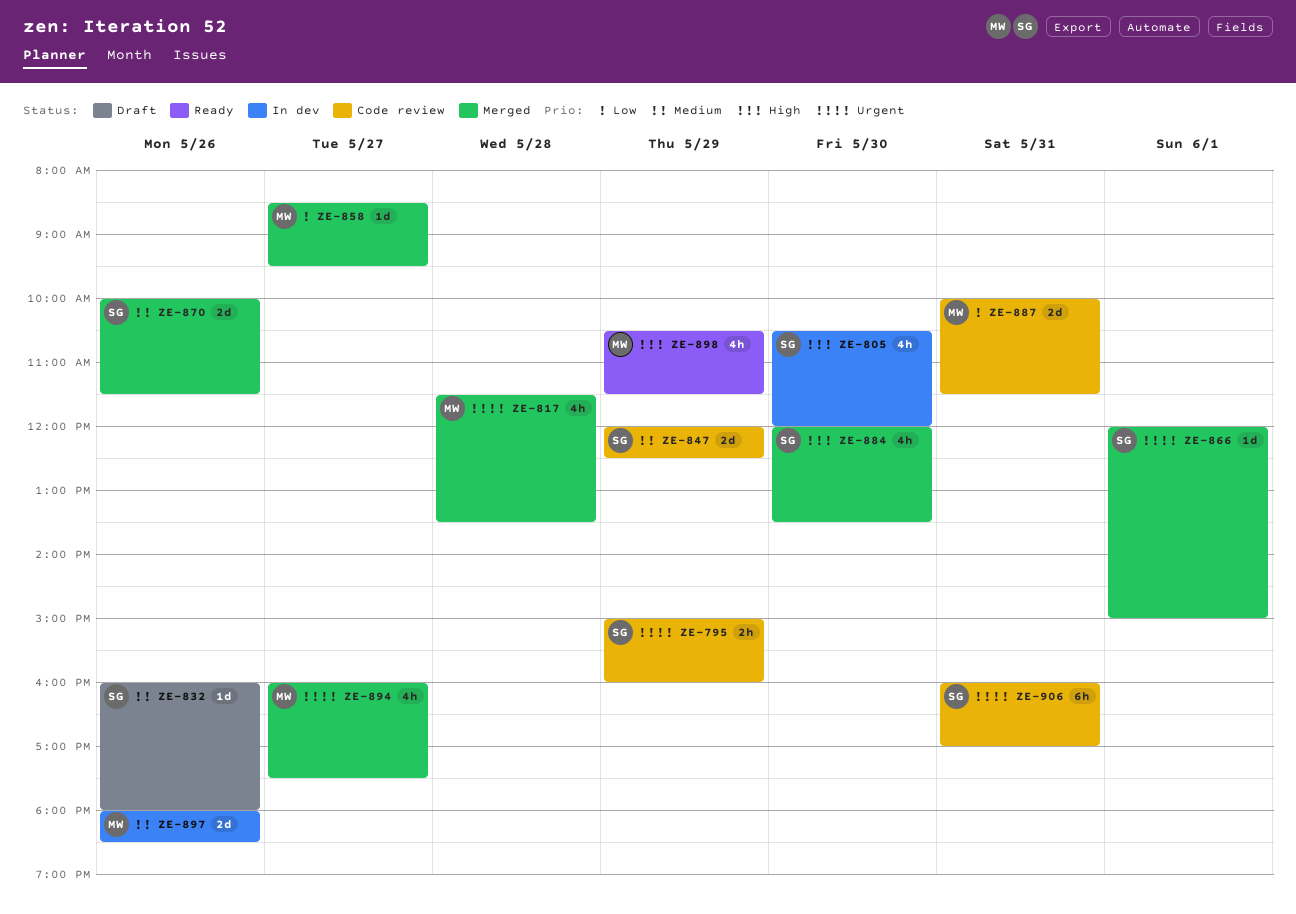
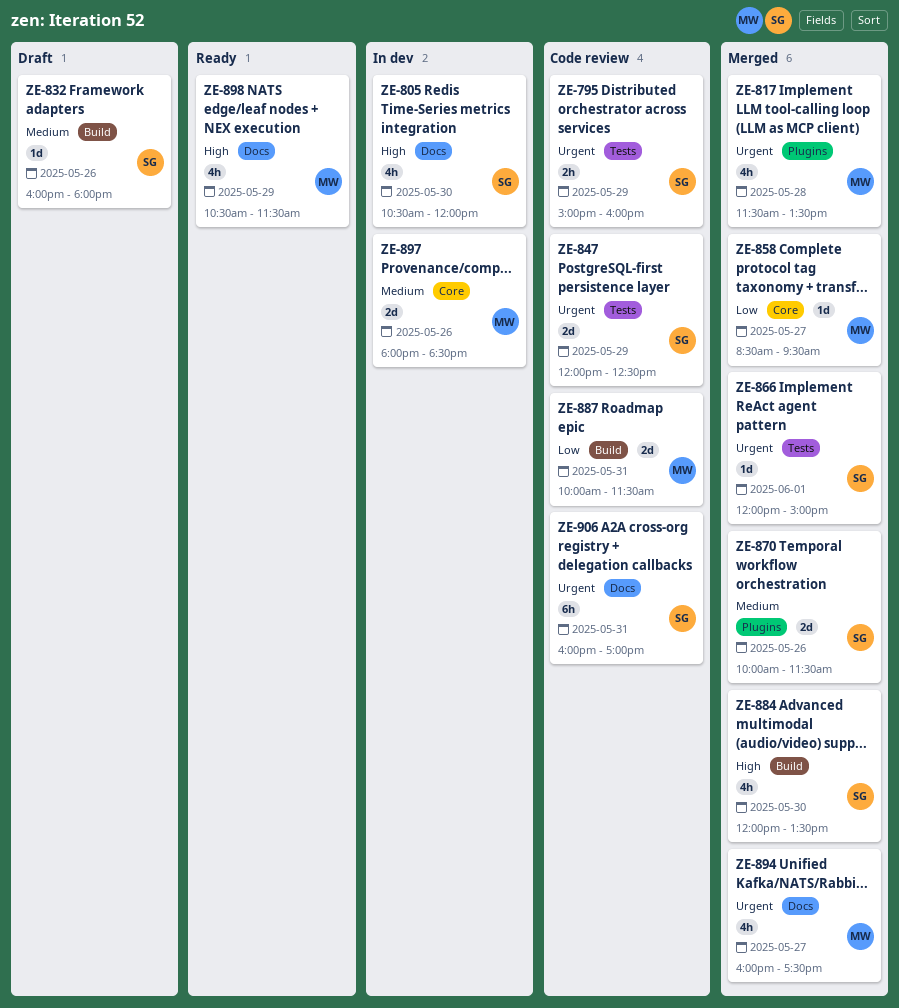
ZE-847, priority: Medium -> Urgent

